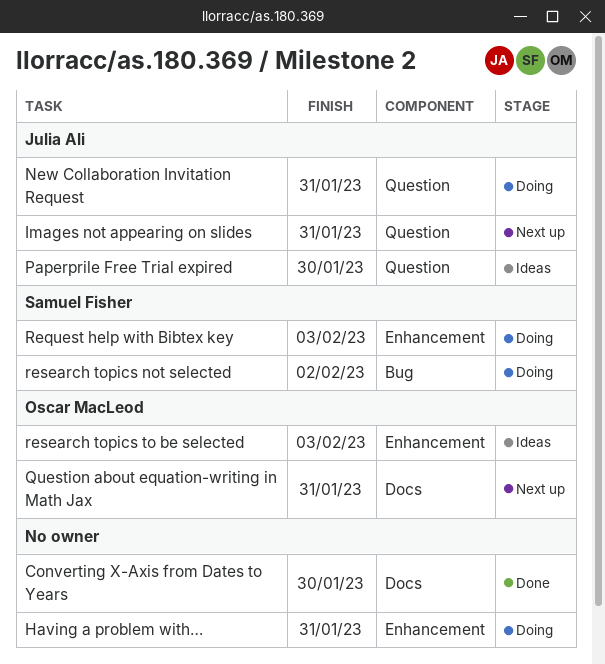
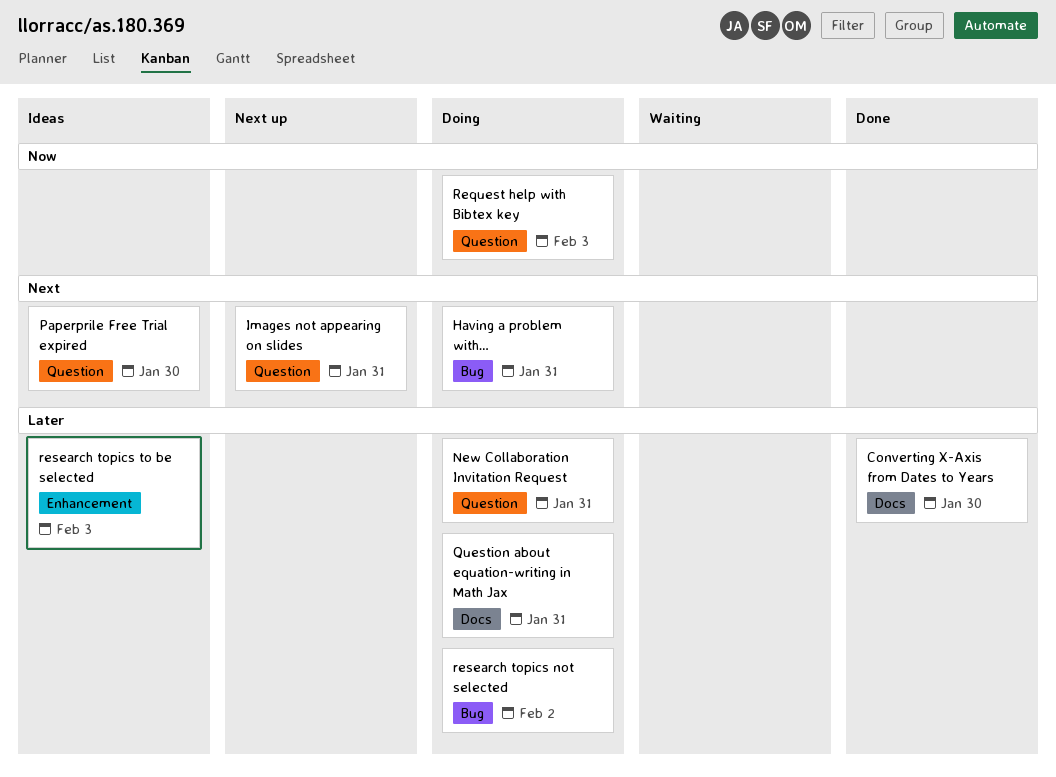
Having a problem with…, label: Enhancement -> Bug
Question about equation-writing in Math Jax, status: Next up -> Doing
Request help with Bibtex key, label: Enhancement -> Question

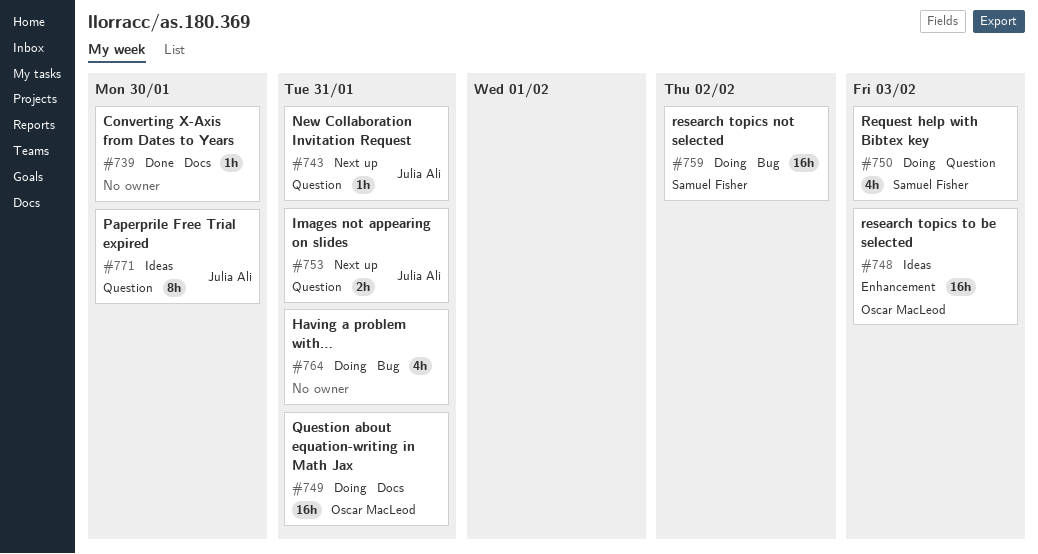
New Collaboration Invitation Request, status: Doing -> Next up

